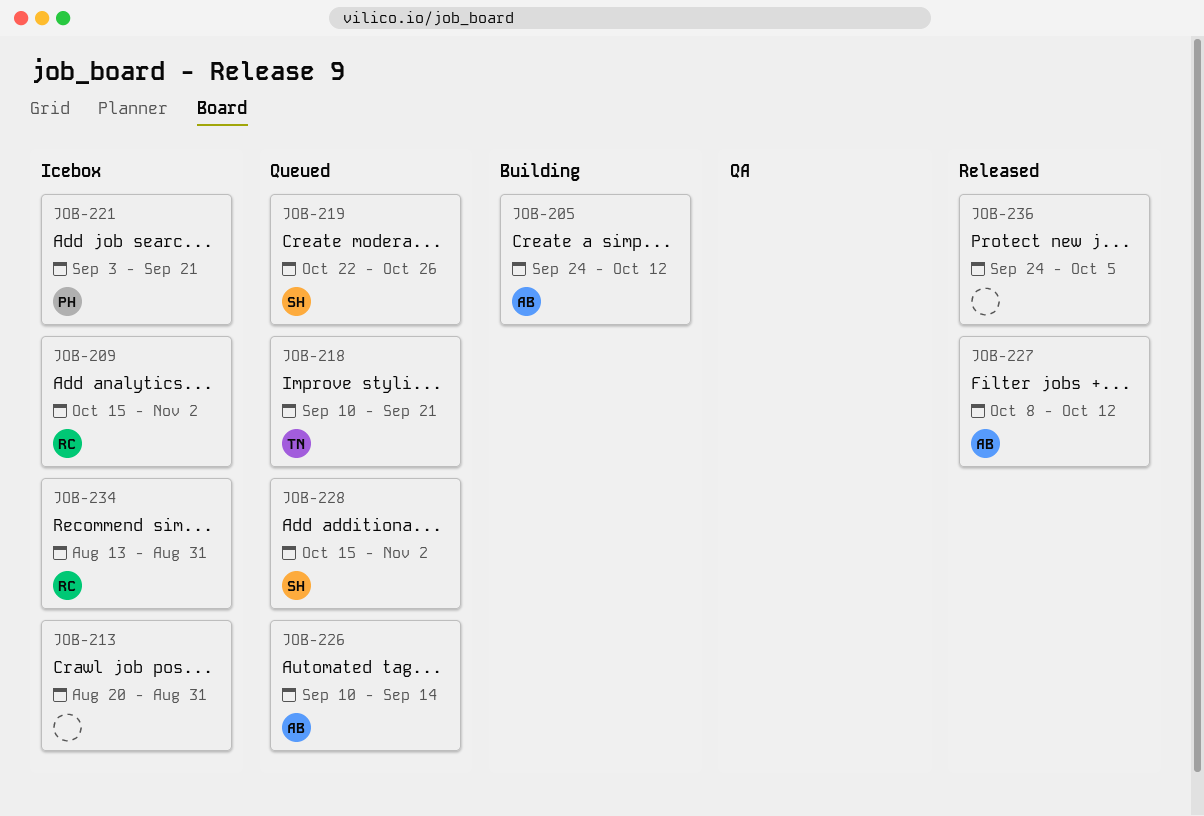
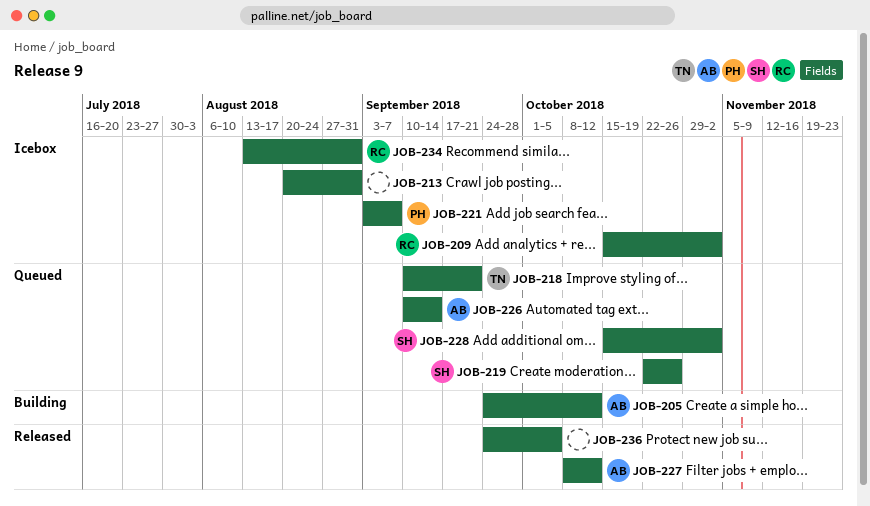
JOB-221, due: Sep 21 -> Sep 7

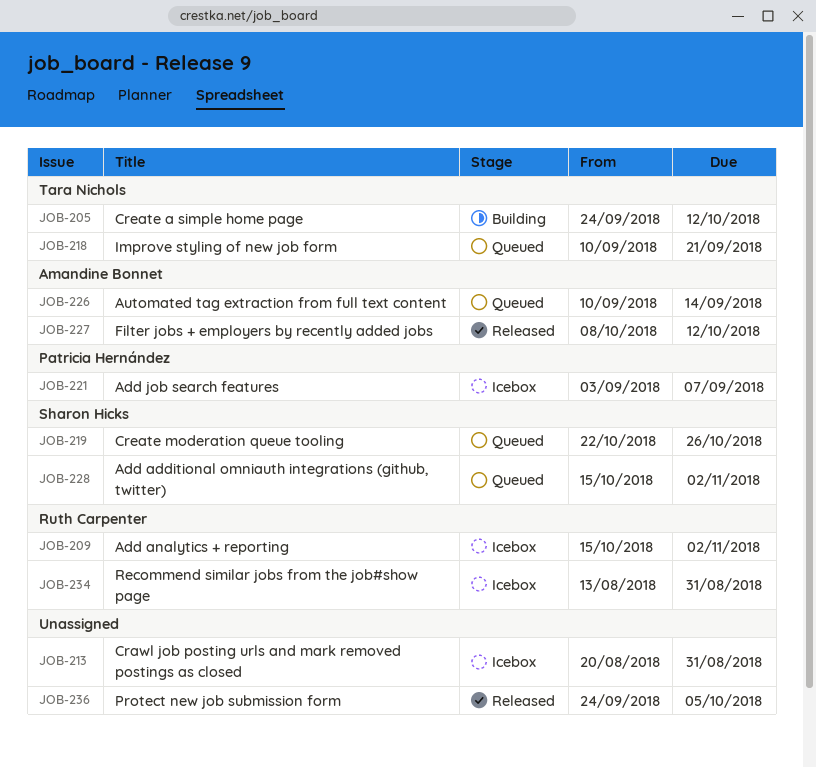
JOB-205, owner: Amandine Bonnet -> Tara Nichols

